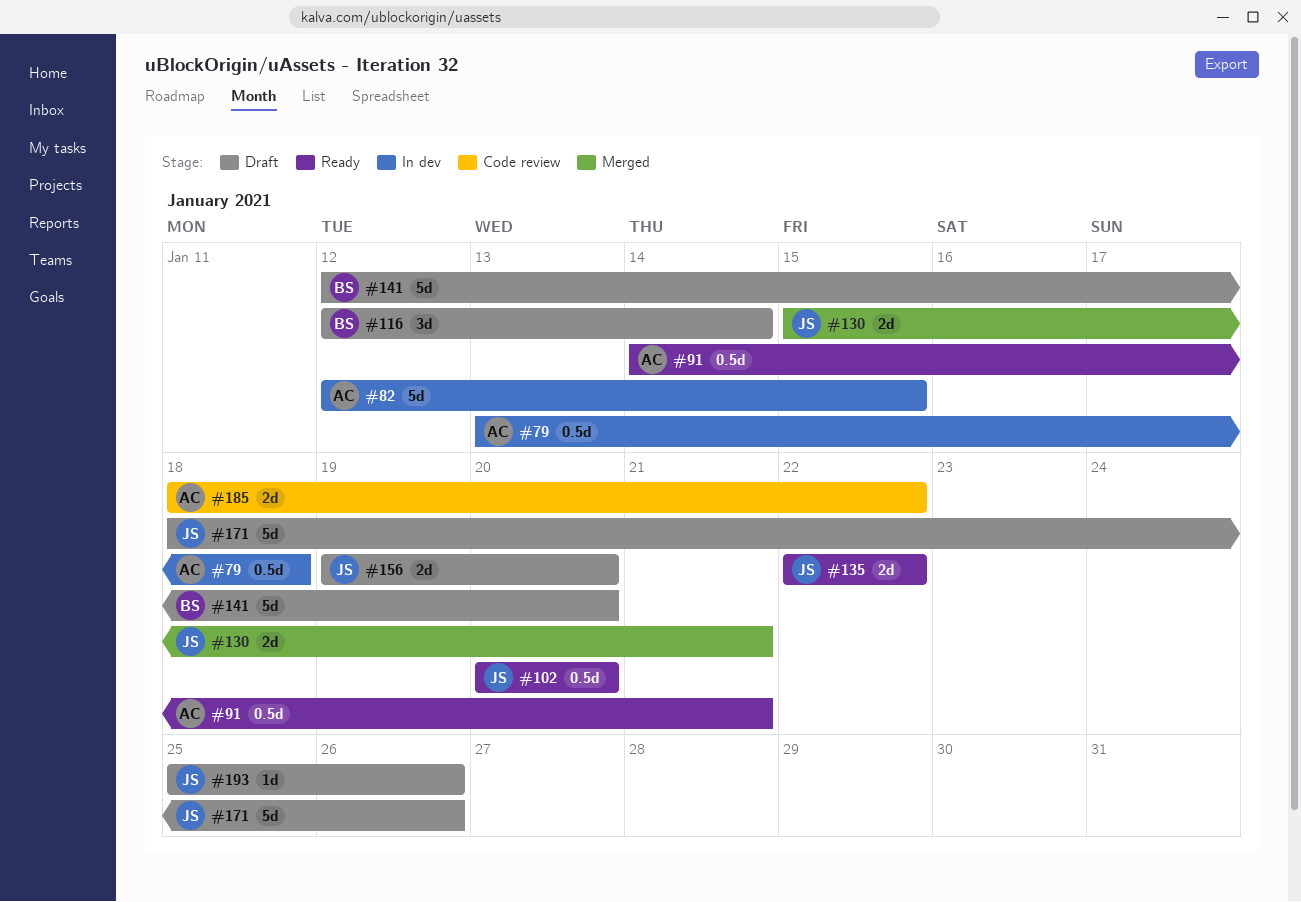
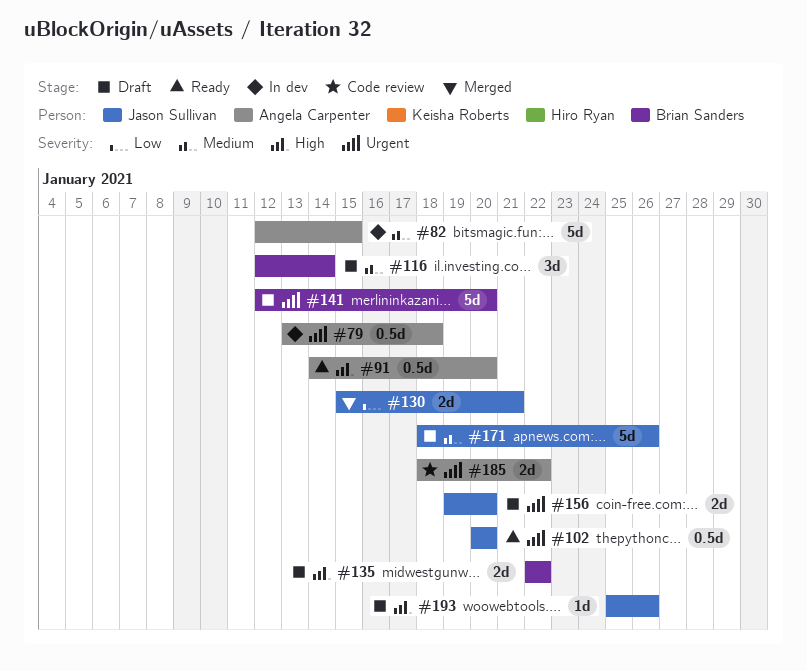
#91, due: Jan 21 -> Jan 20
#135, status: Ready -> Draft
#135, owner: Jason Sullivan -> Brian Sanders

